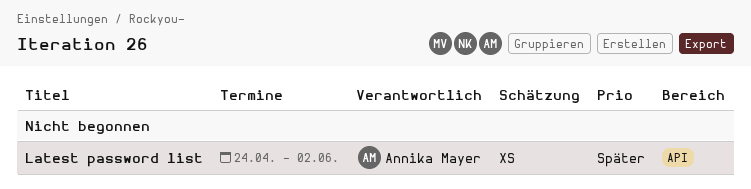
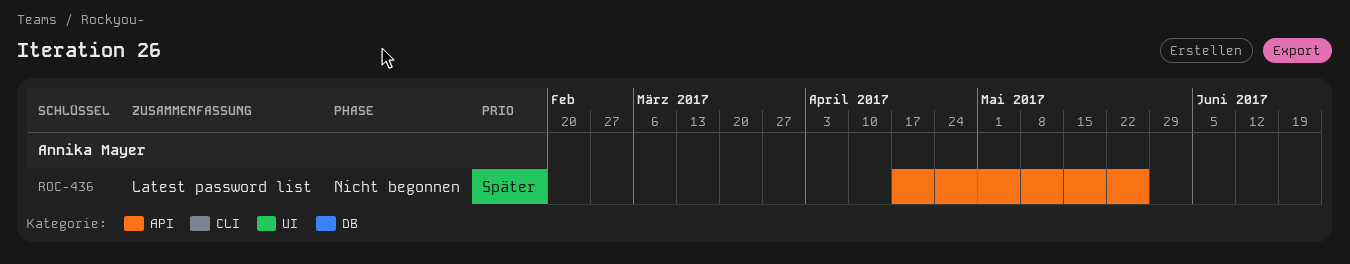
Latest password list, start: Apr 24 -> Apr 17
Latest password list, due: Jun 2 -> May 26

